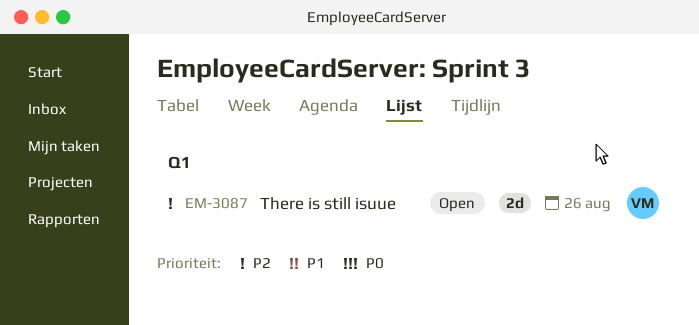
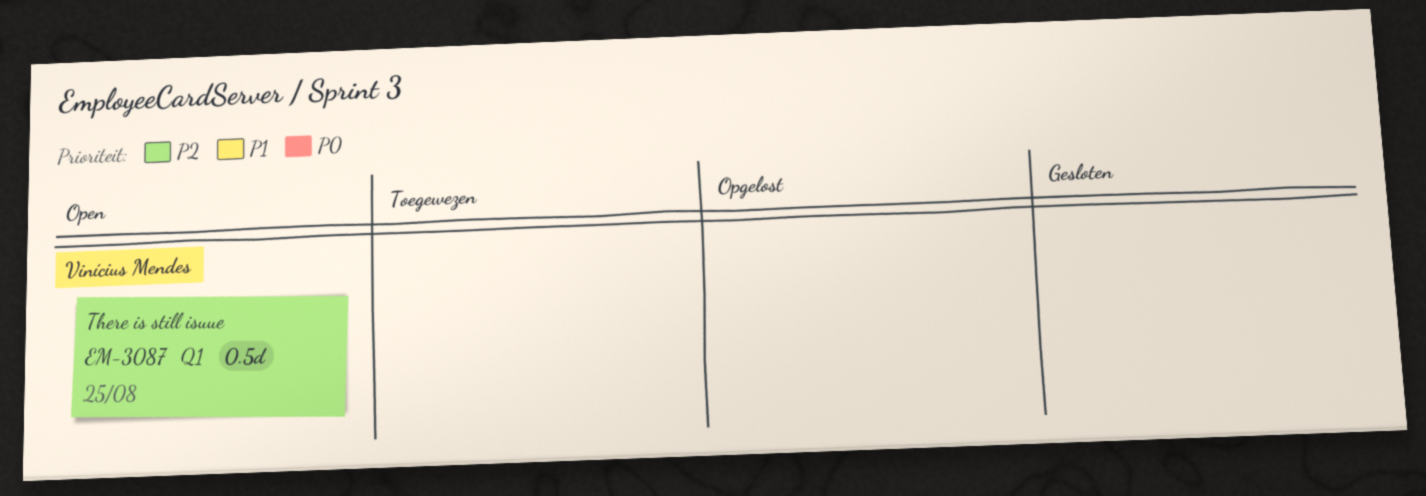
EM-3087, estimate: 2d -> 0.5d
EM-3087, due: Aug 26 -> Aug 25

